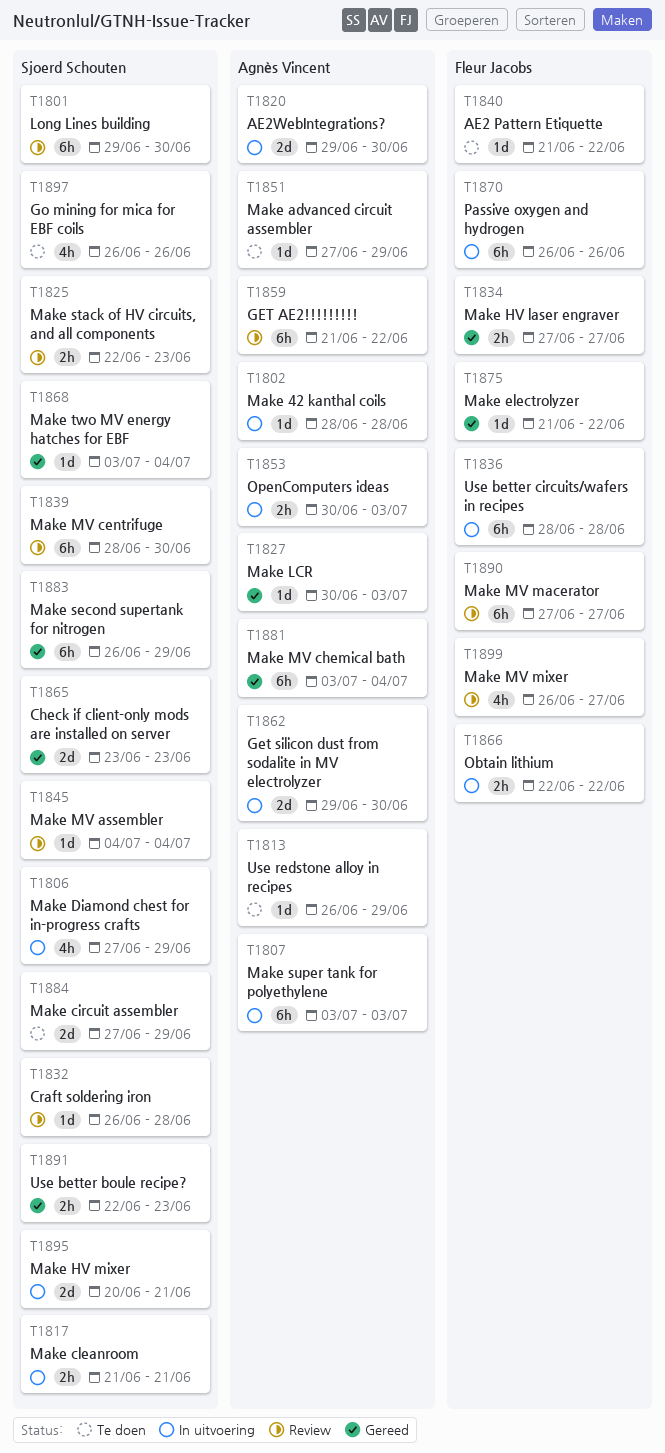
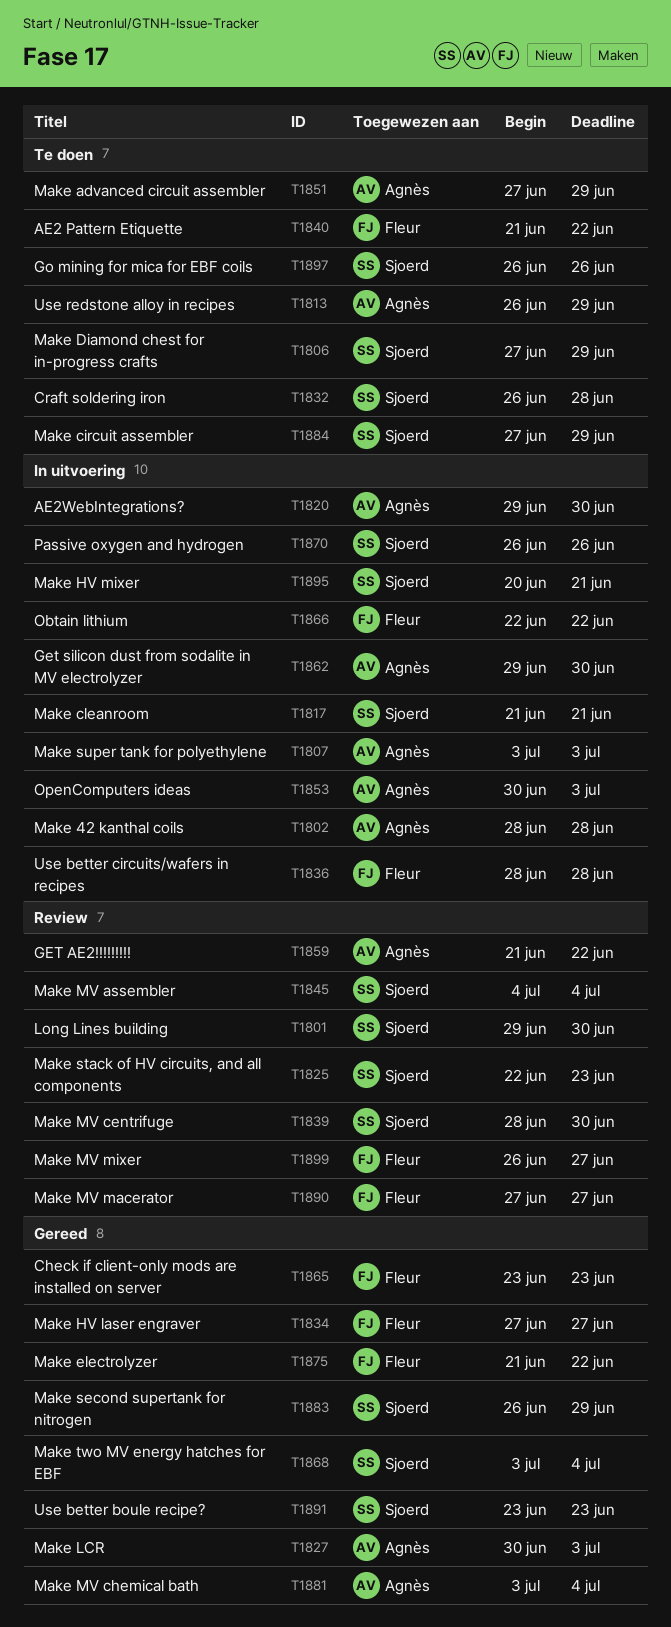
T1806, status: In uitvoering -> Te doen
T1832, status: Review -> Te doen
T1865, owner: Sjoerd Schouten -> Fleur Jacobs
T1870, owner: Fleur Jacobs -> Sjoerd Schouten
T1891, start: Jun 22 -> Jun 23

